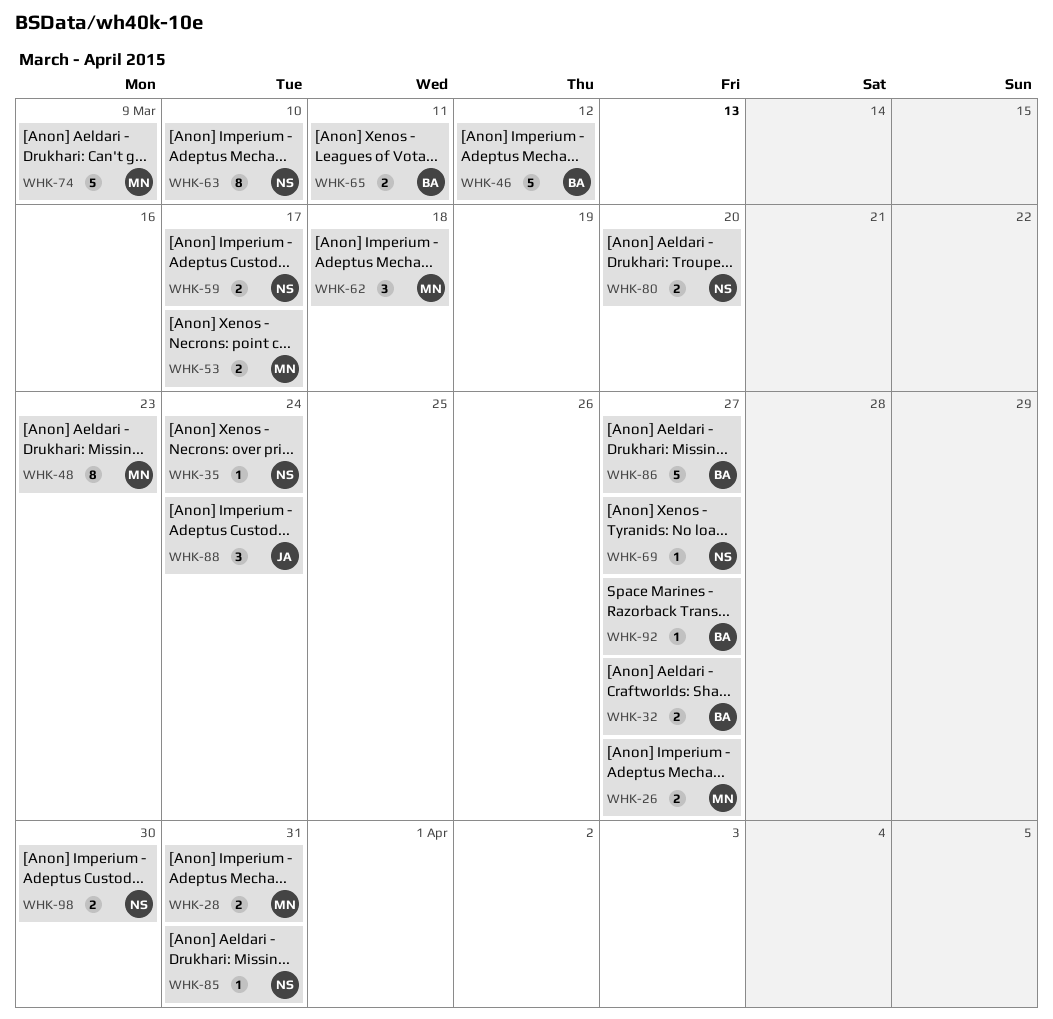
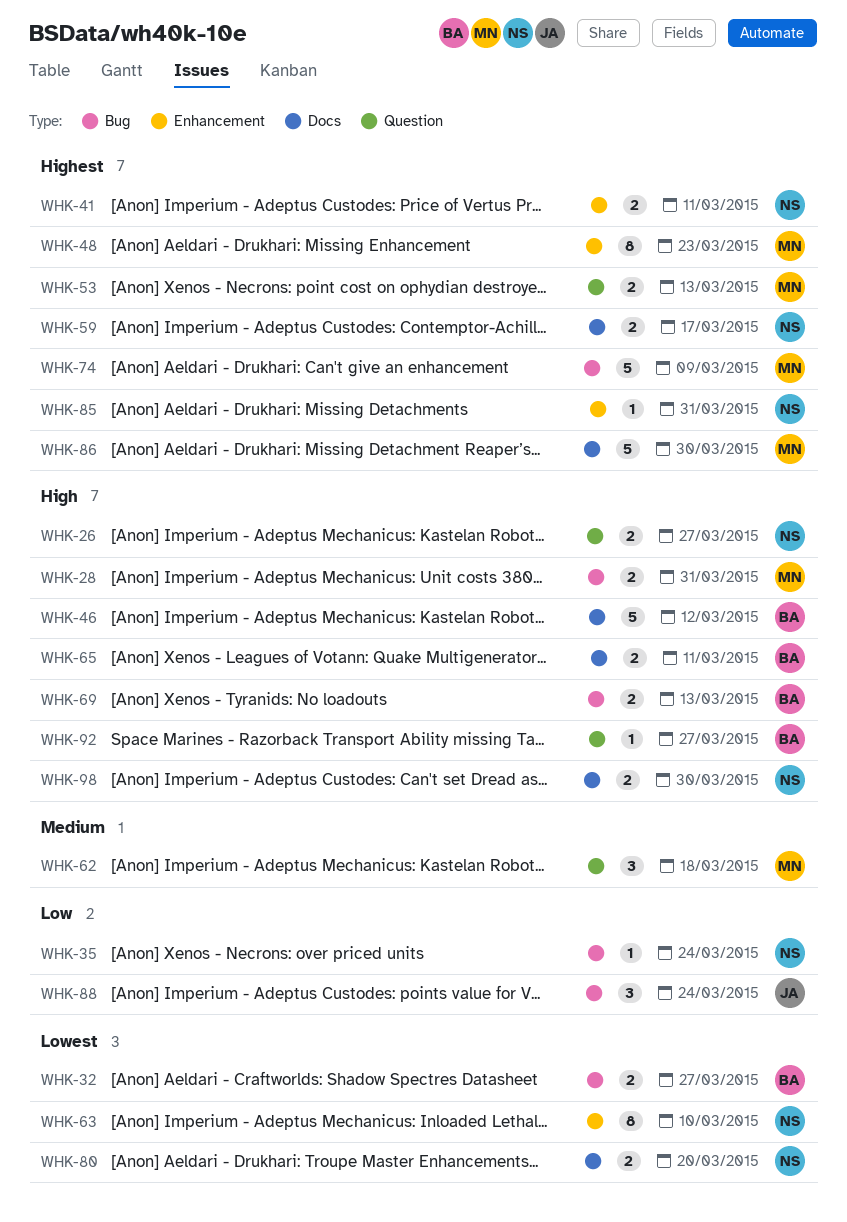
WHK-26, owner: MN -> NS
WHK-41: none -> present
WHK-53, due: Mar 17 -> Mar 13
WHK-69, owner: NS -> BA
WHK-69, estimate: 1 -> 2
WHK-69, due: Mar 27 -> Mar 13
WHK-86, owner: BA -> MN
WHK-86, due: Mar 27 -> Mar 30

